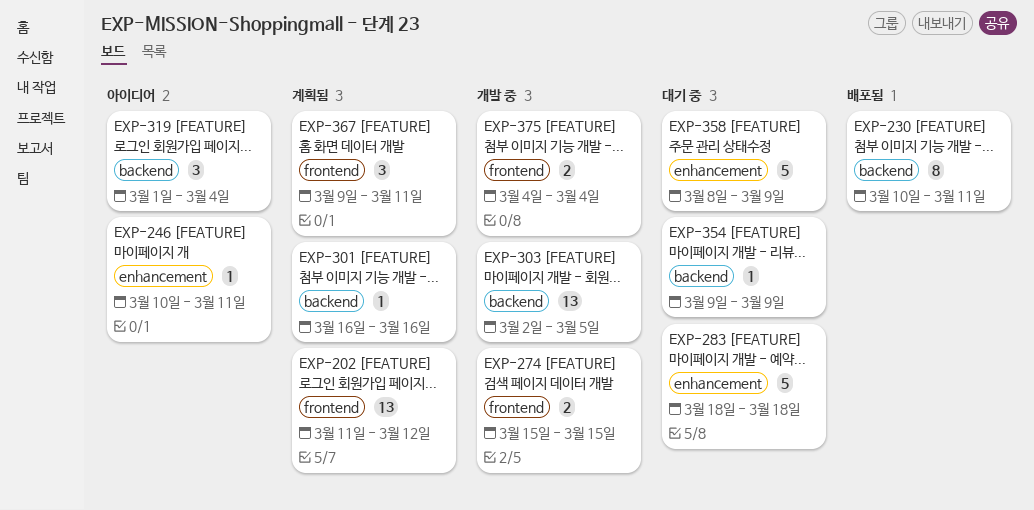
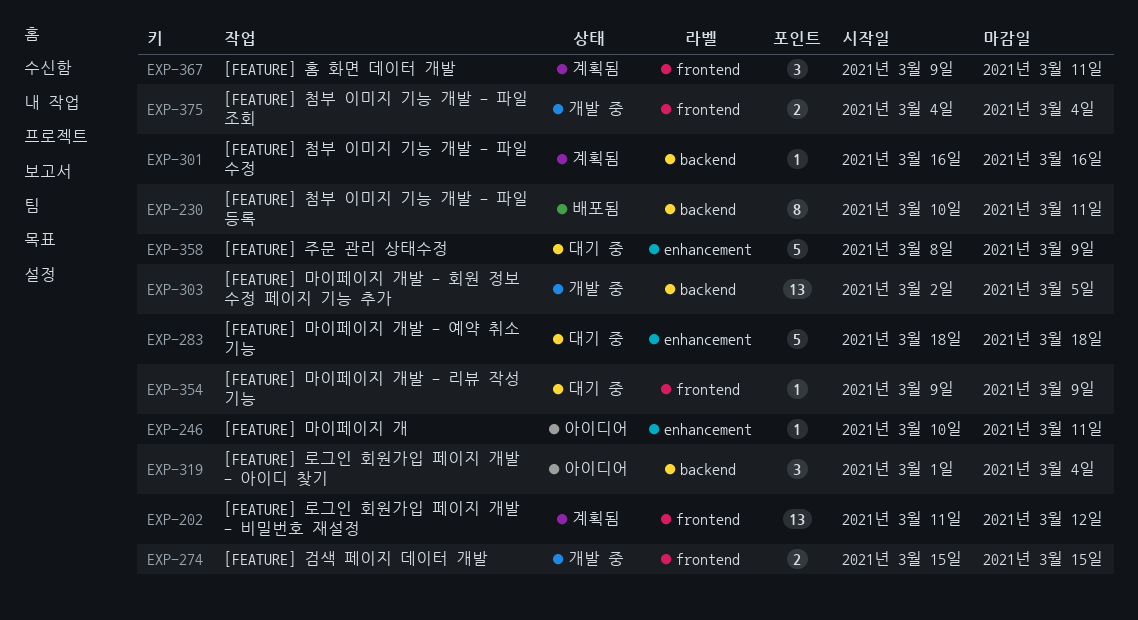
EXP-354, label: backend -> frontend

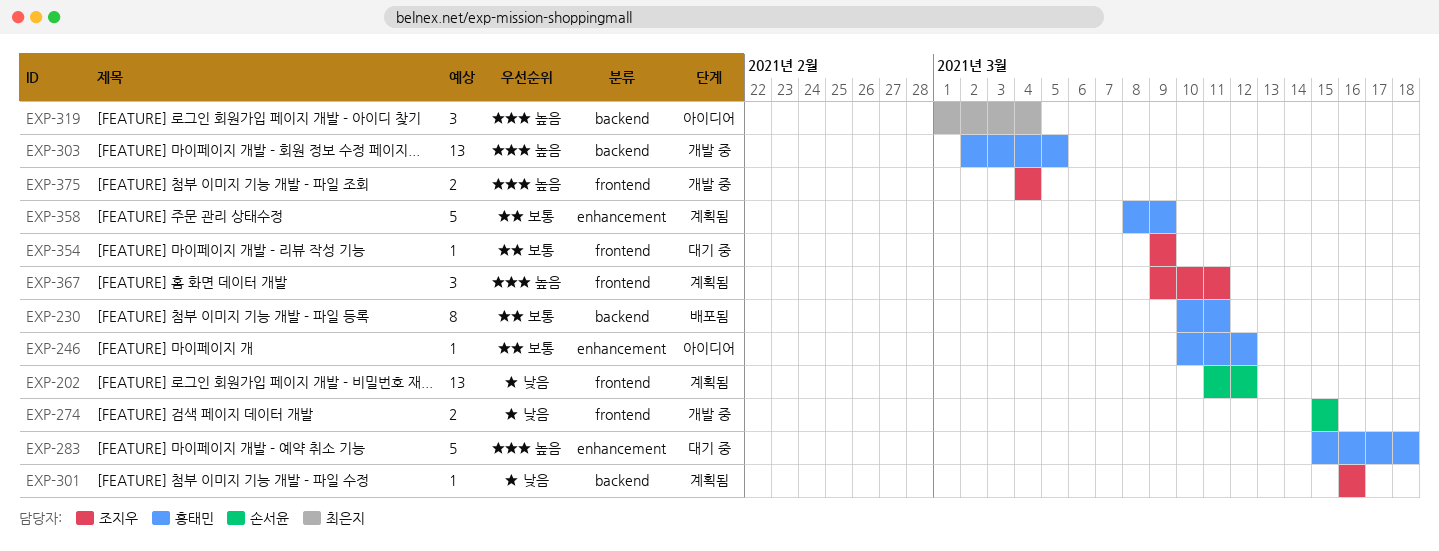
EXP-246, due: Mar 11 -> Mar 12
EXP-283, start: Mar 18 -> Mar 15
EXP-358, status: 대기 중 -> 계획됨

